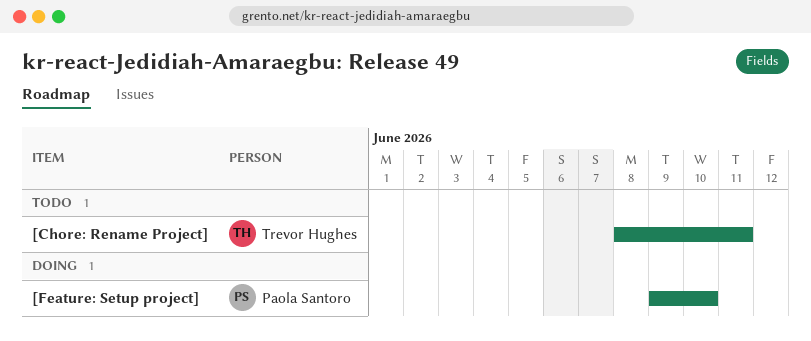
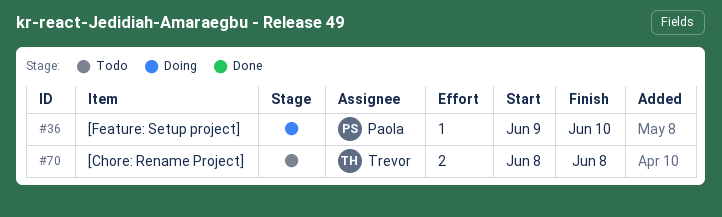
[Chore: Rename Project], due: Jun 11 -> Jun 8

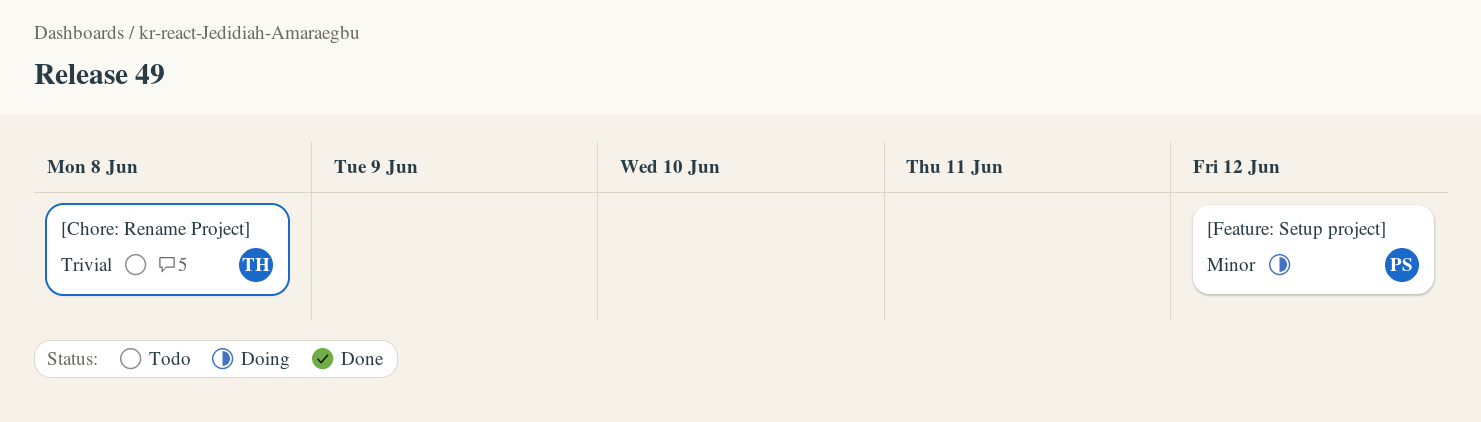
[Feature: Setup project], due: Jun 10 -> Jun 12

